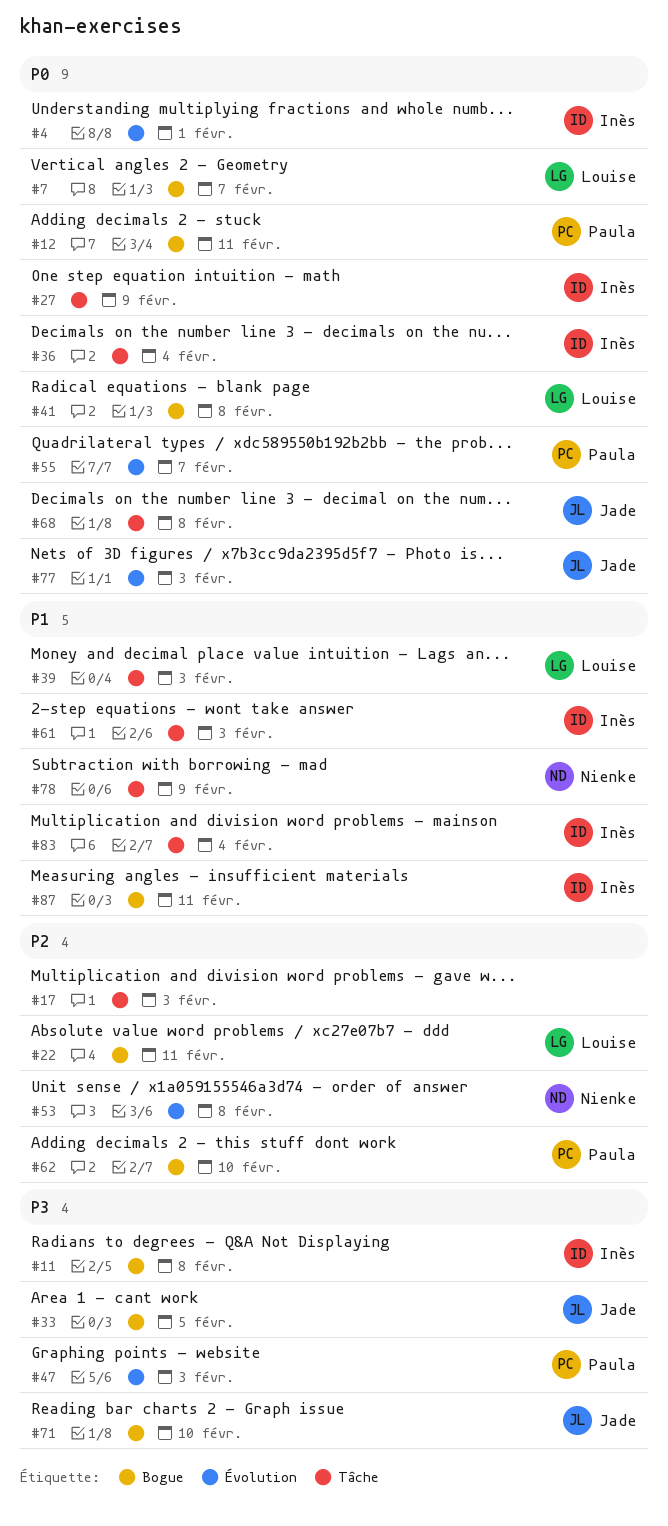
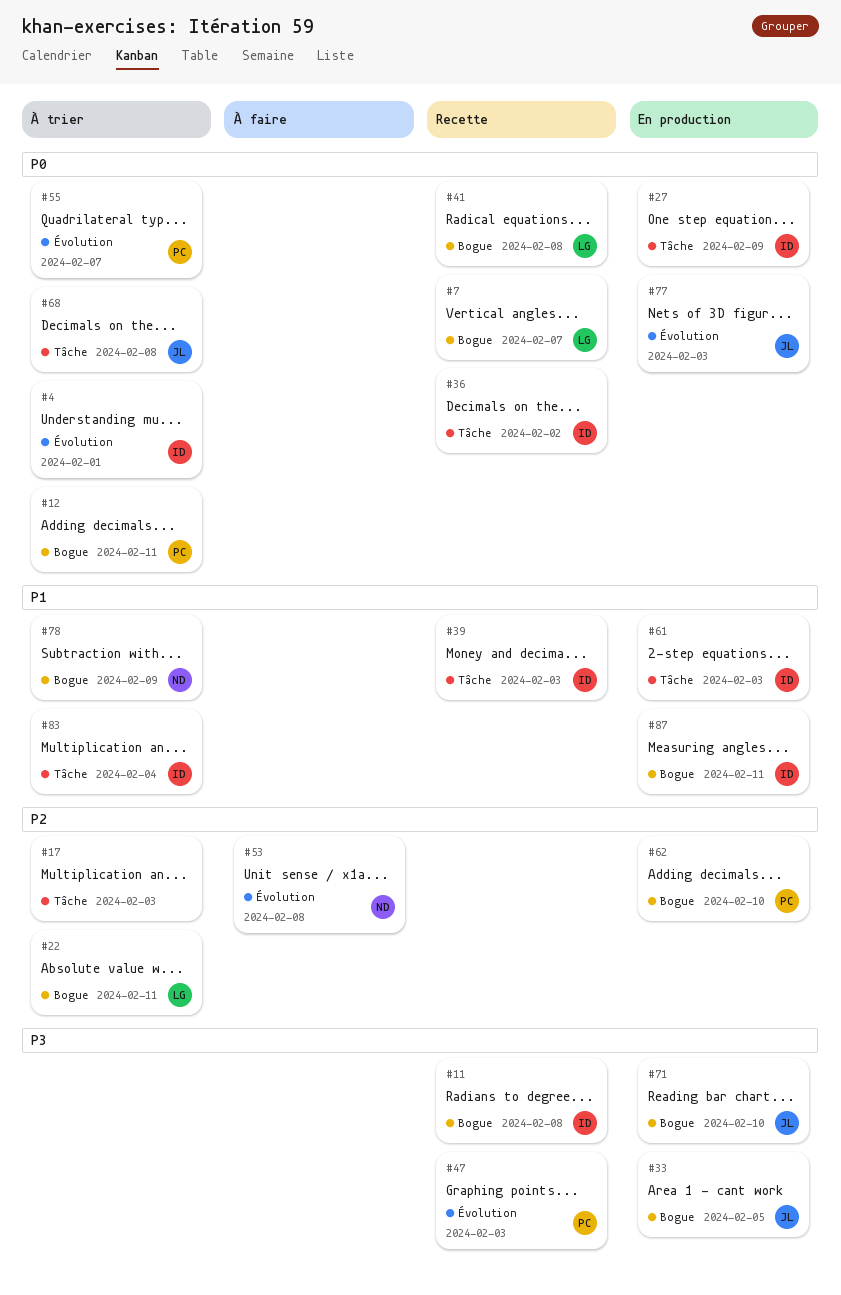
#36, due: Feb 4 -> Feb 2
#39, owner: Louise -> Inès
#78, label: Tâche -> Bogue

